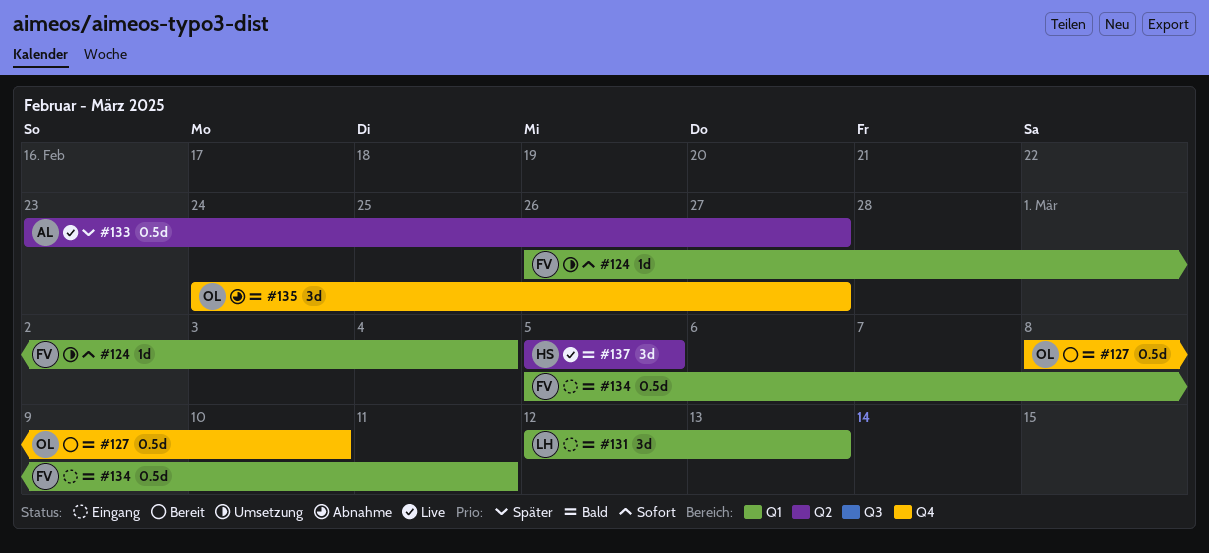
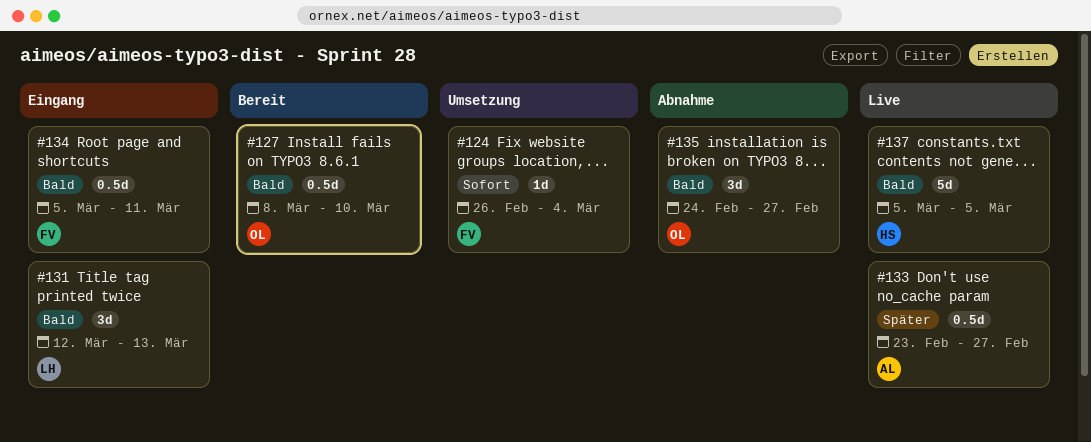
#137, estimate: 3d -> 5d

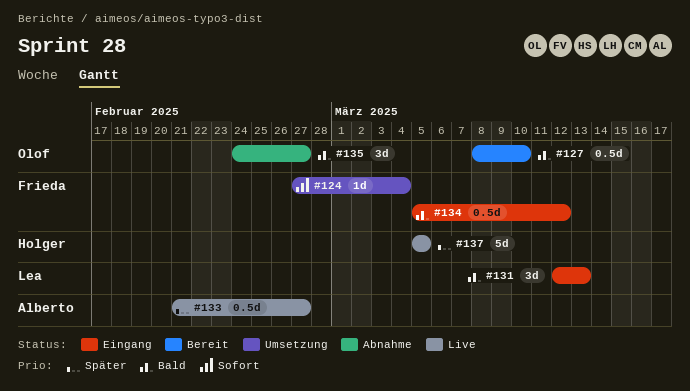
#124, start: Feb 26 -> Feb 27
#133, start: Feb 23 -> Feb 21
#134, due: Mar 11 -> Mar 12
#137, priority: Bald -> Später

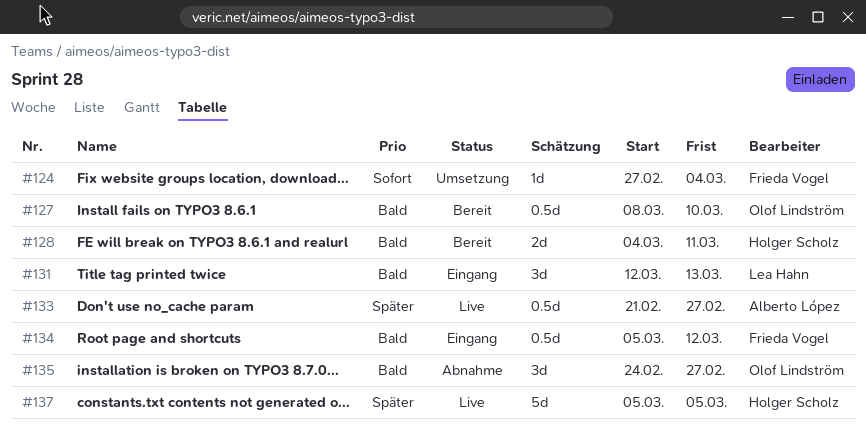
#128: none -> present

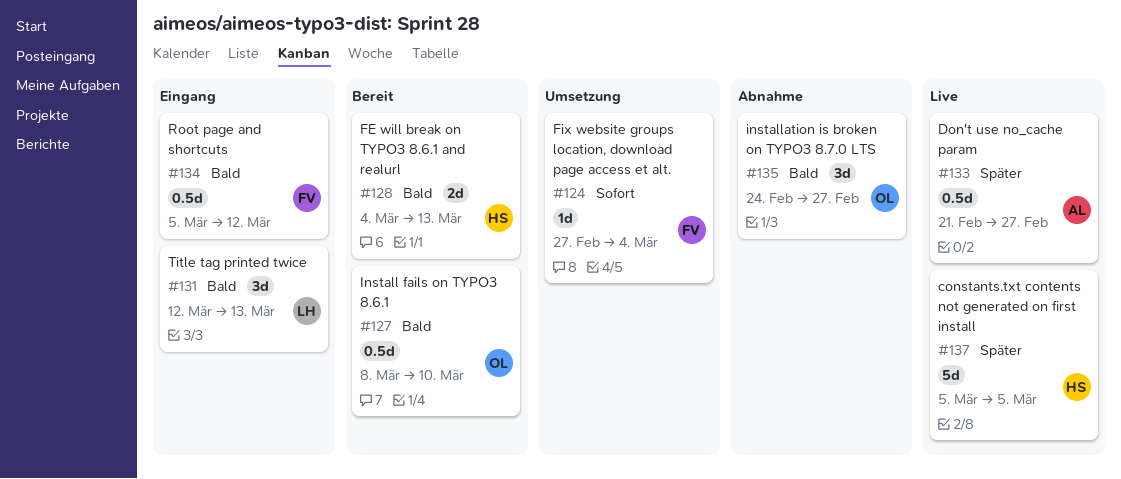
#128, due: Mar 11 -> Mar 13

